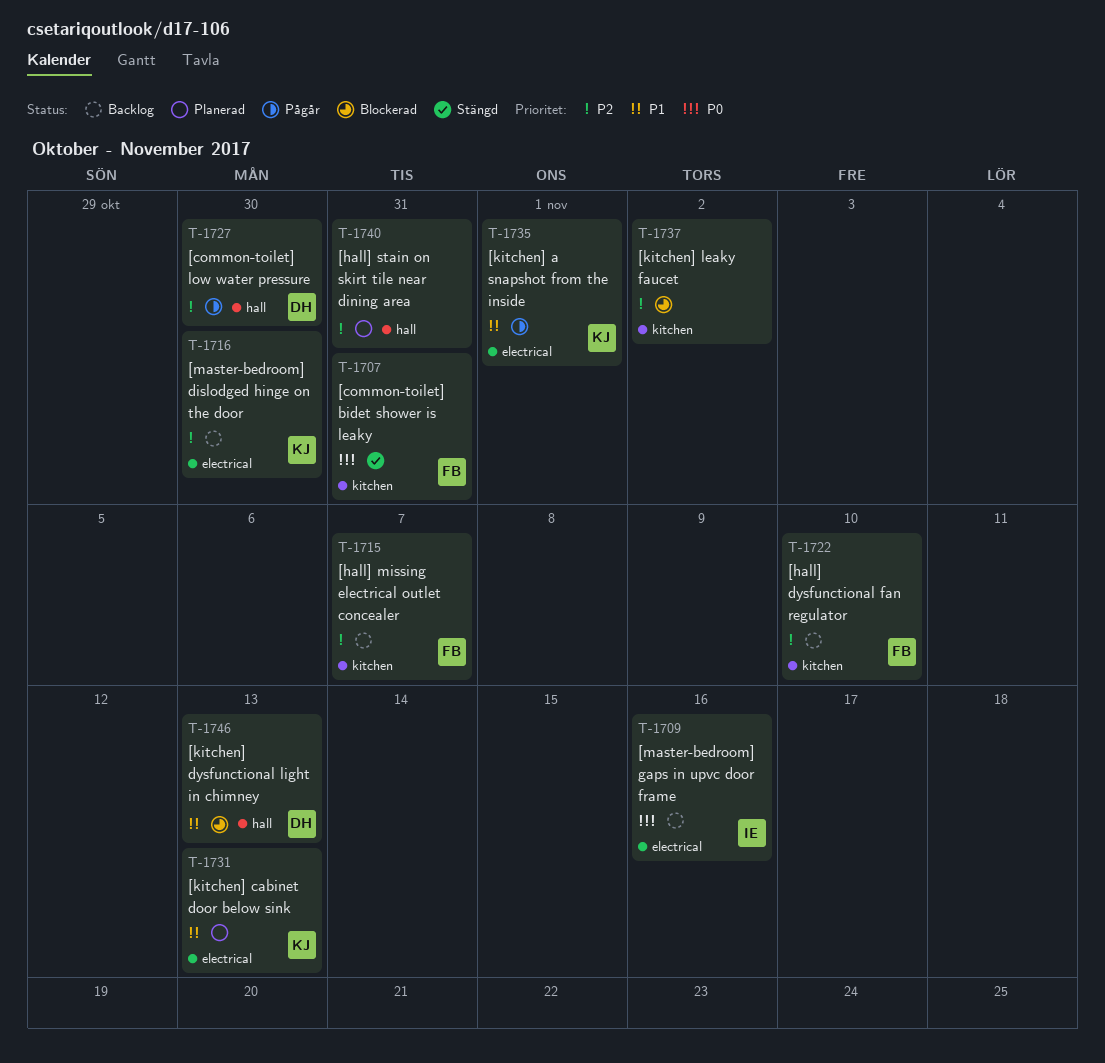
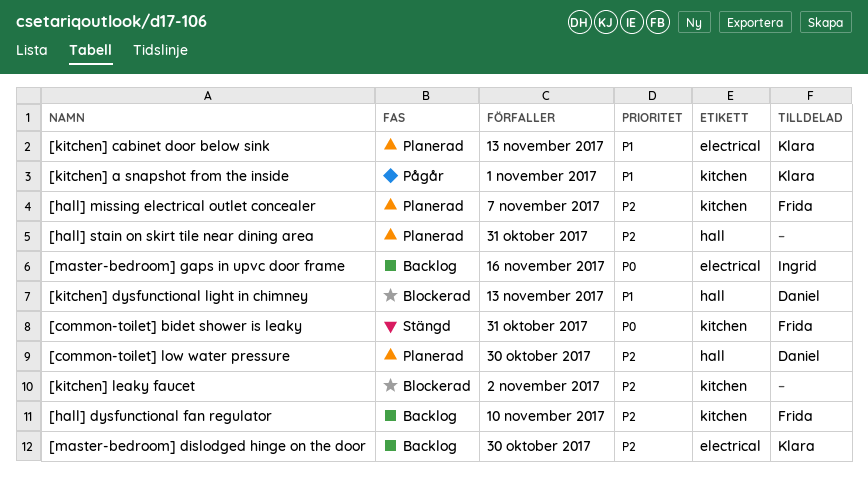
[common-toilet] low water pressure, status: Pågår -> Planerad
[hall] missing electrical outlet concealer, status: Backlog -> Planerad
[kitchen] a snapshot from the inside, label: electrical -> kitchen

